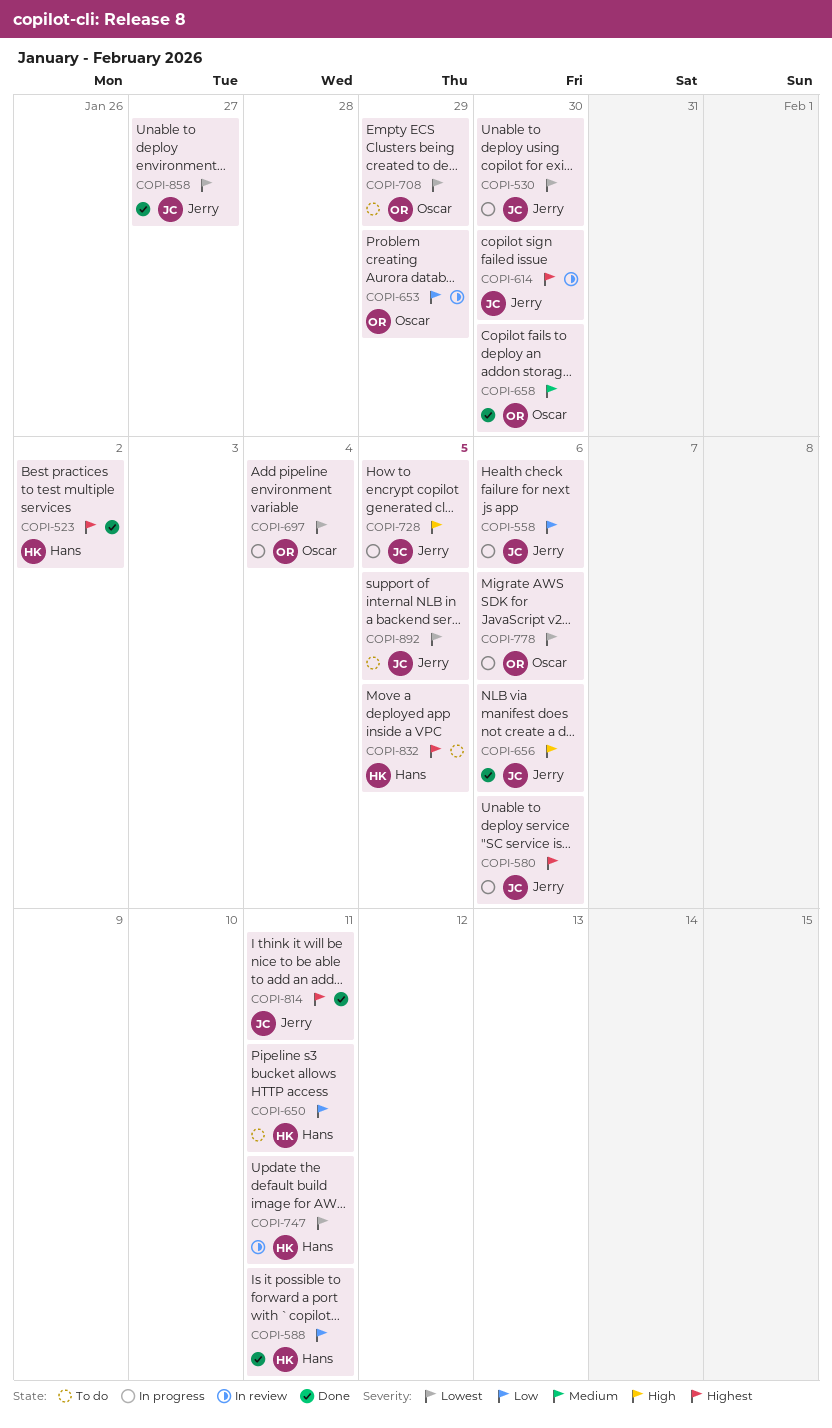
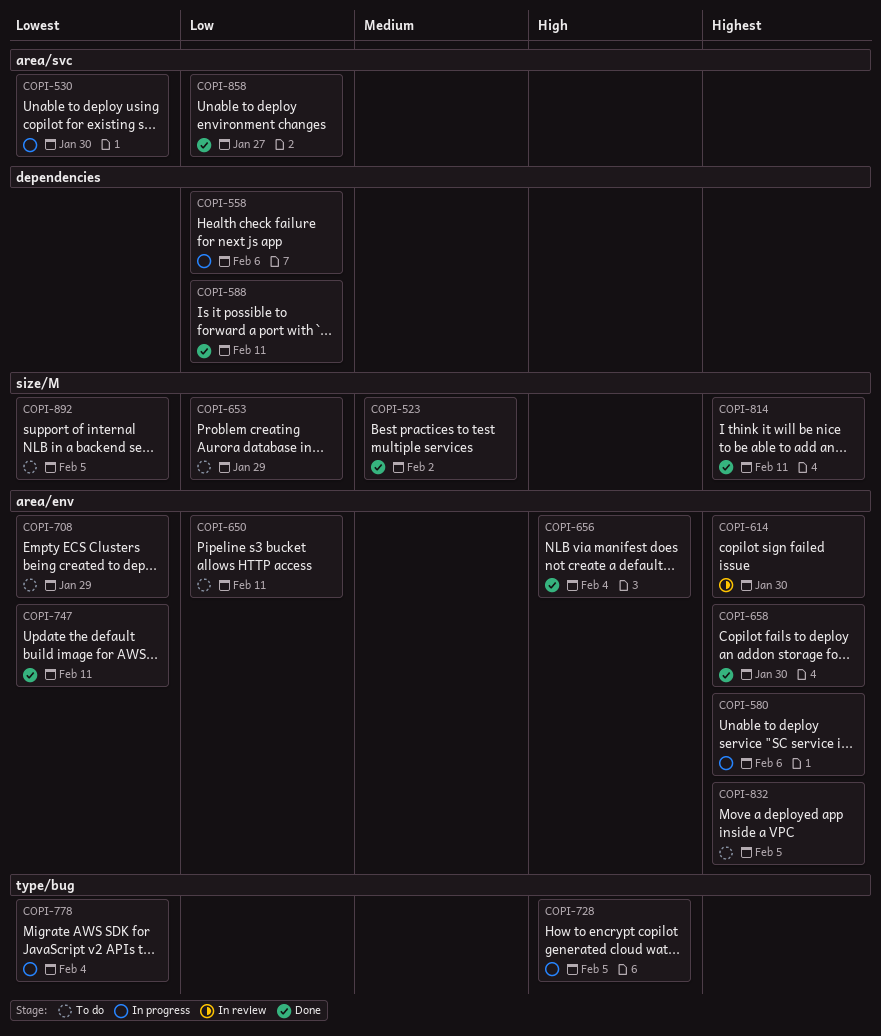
COPI-523, priority: Highest -> Medium
COPI-653, status: In review -> To do
COPI-656, due: Feb 6 -> Feb 4
COPI-658, priority: Medium -> Highest
COPI-697: present -> none
COPI-747, status: In review -> Done
COPI-778, due: Feb 6 -> Feb 4
COPI-858, priority: Lowest -> Low

